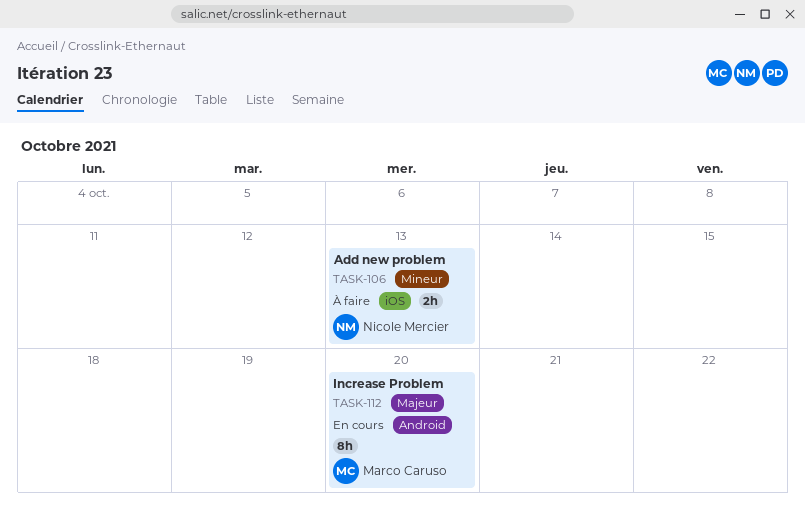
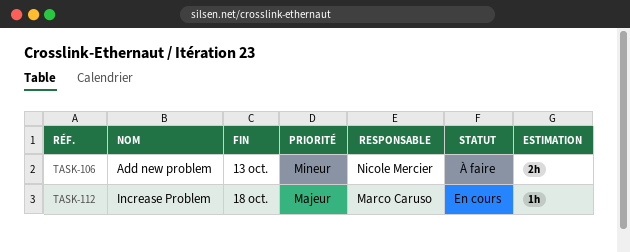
TASK-112, estimate: 8h -> 1h
TASK-112, due: Oct 20 -> Oct 18

